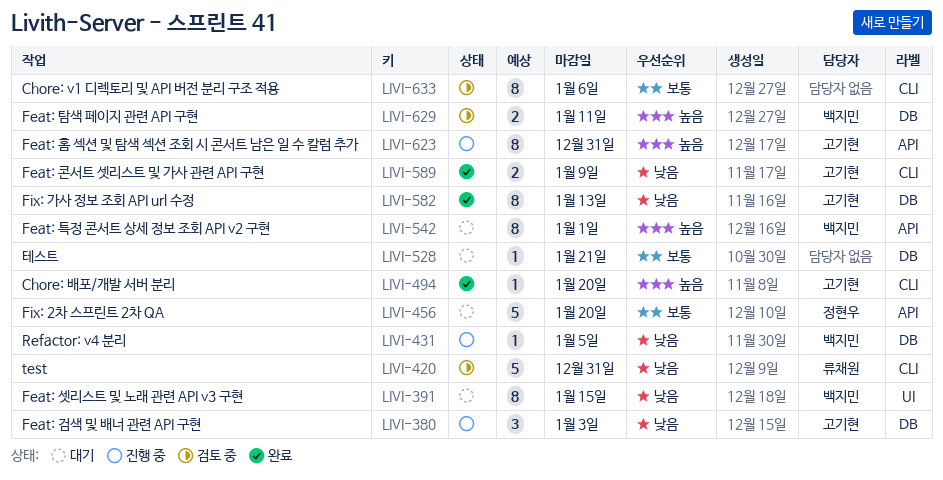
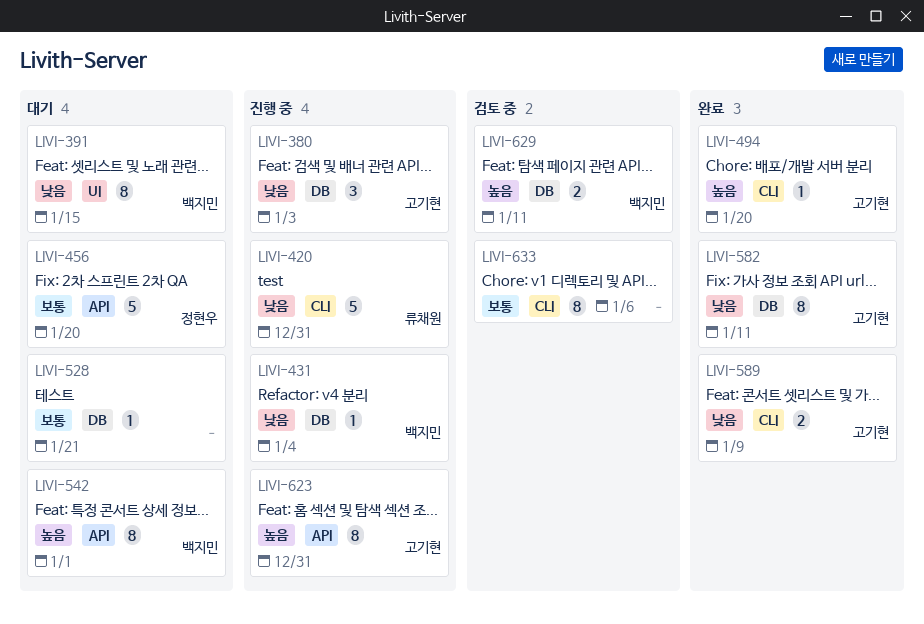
LIVI-420, status: 검토 중 -> 진행 중
LIVI-431, due: Jan 5 -> Jan 4
LIVI-582, due: Jan 13 -> Jan 11

